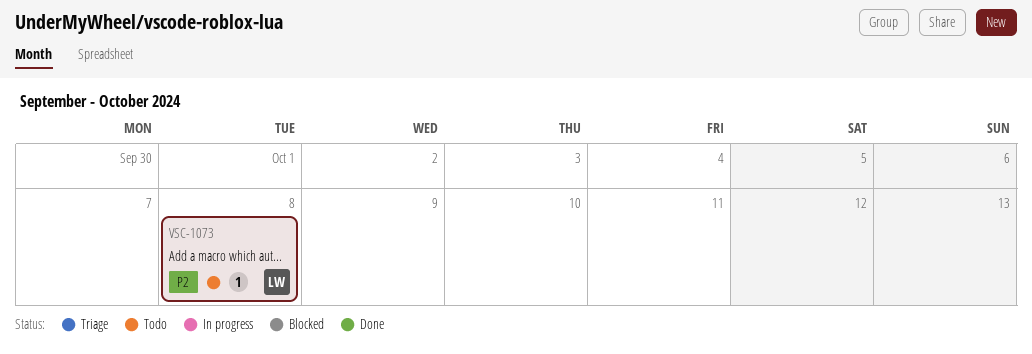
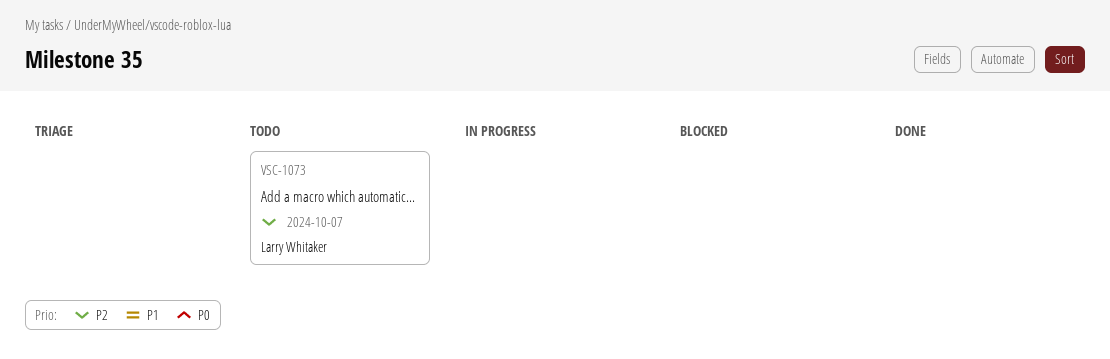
VSC-1073, due: Oct 8 -> Oct 7

